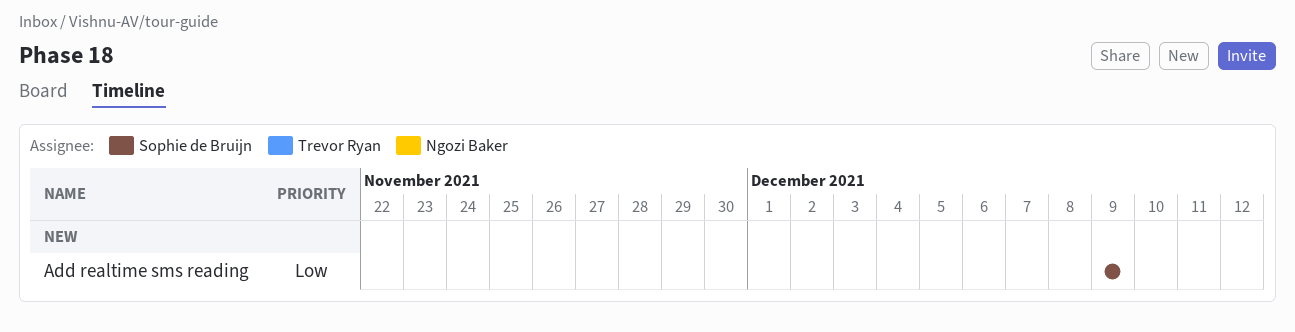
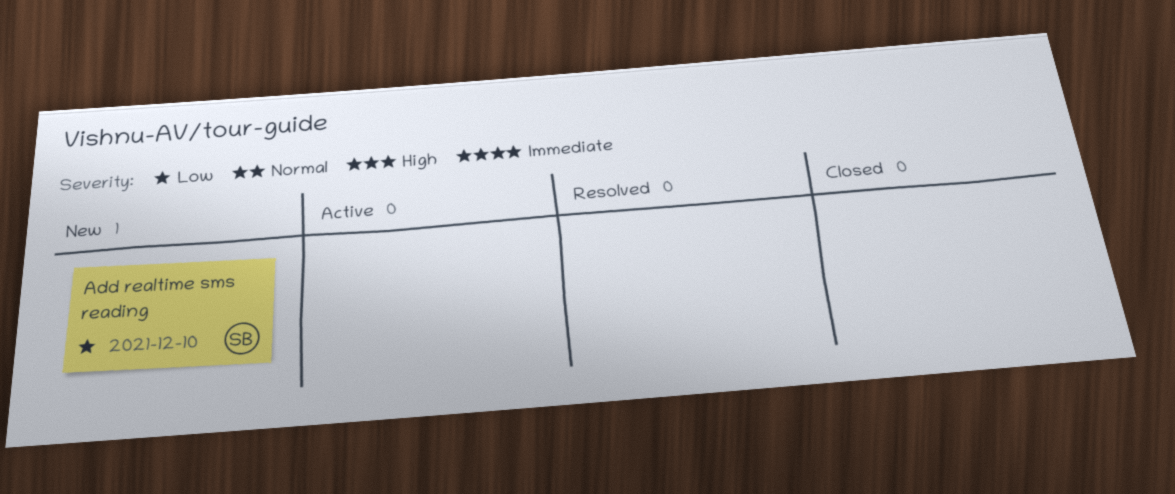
Add realtime sms reading, due: Dec 9 -> Dec 10

